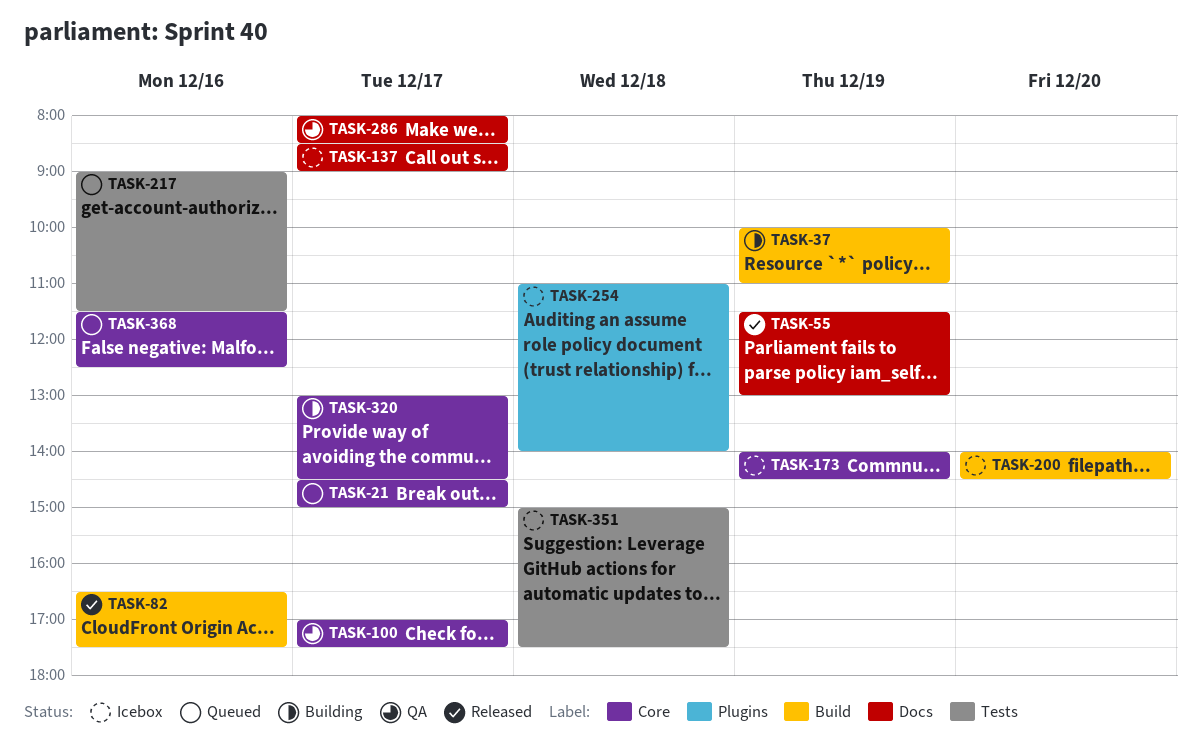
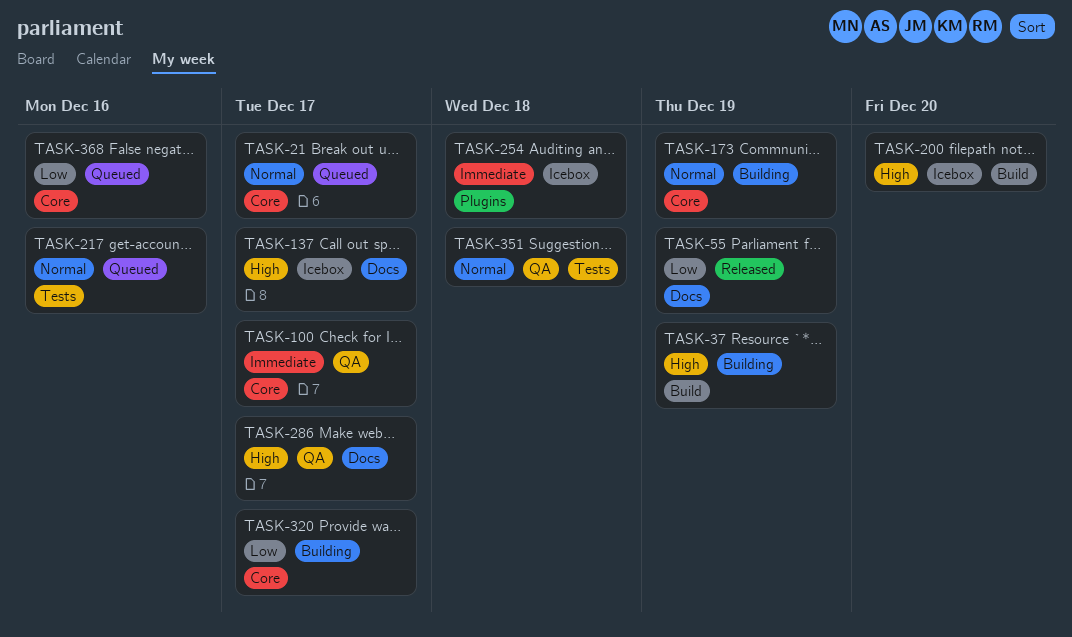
TASK-82: present -> none
TASK-173, status: Icebox -> Building
TASK-351, status: Icebox -> QA

